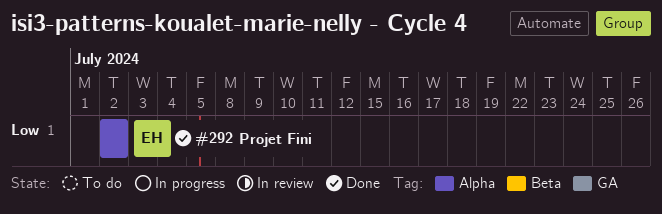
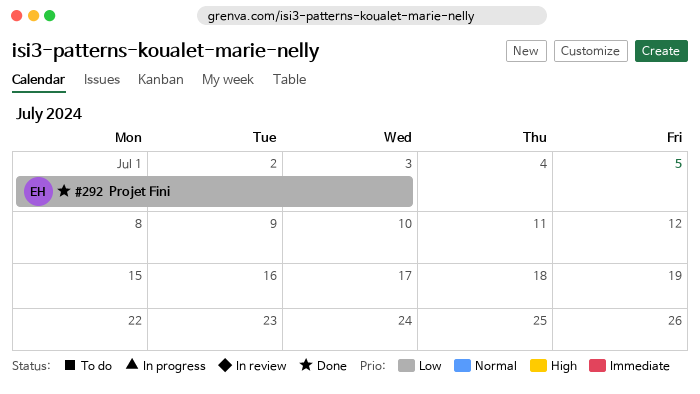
#292, start: Jul 2 -> Jul 1
#292, due: Jul 2 -> Jul 3

